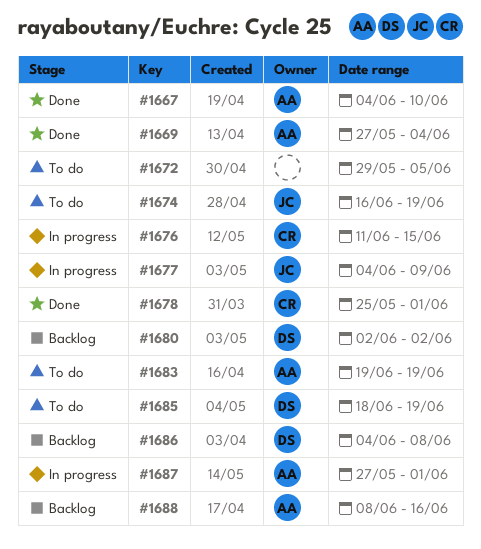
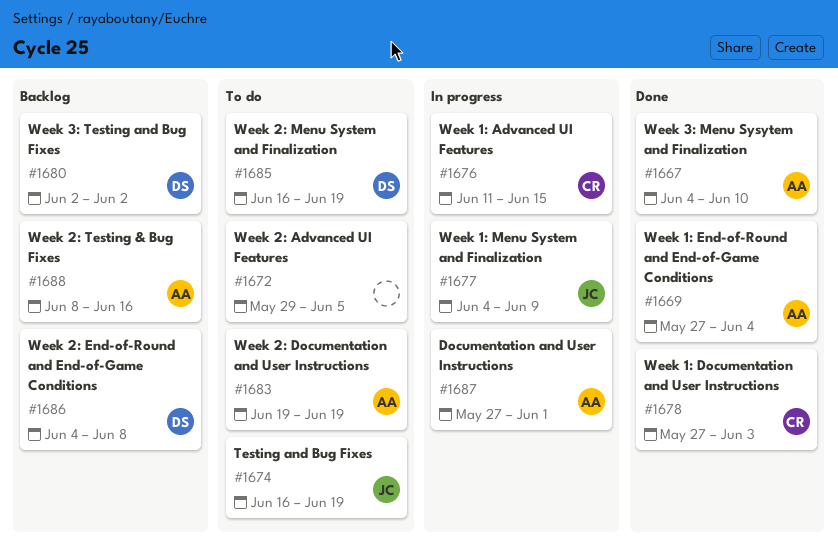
#1678, start: May 25 -> May 27
#1678, due: Jun 1 -> Jun 3
#1685, start: Jun 18 -> Jun 16

